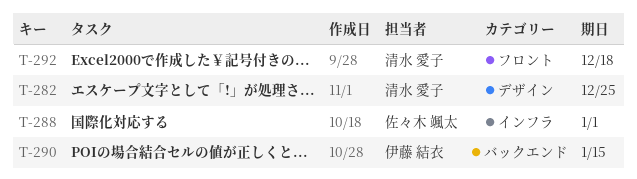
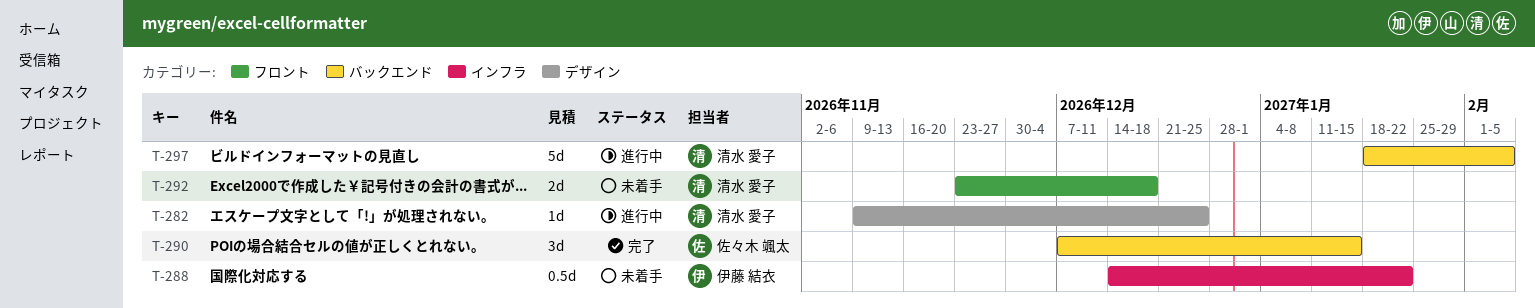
T-288, owner: 佐々木 颯太 -> 伊藤 結衣
T-288, due: Jan 1 -> Jan 22
T-290, owner: 伊藤 結衣 -> 佐々木 颯太
T-297: none -> present

